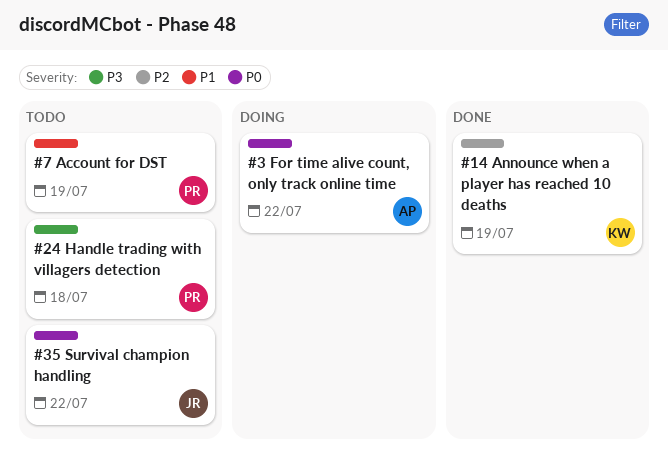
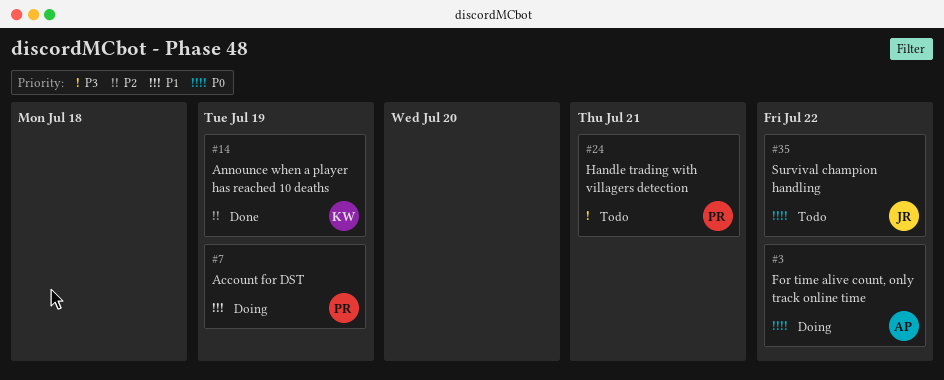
#7, status: Todo -> Doing
#24, due: Jul 18 -> Jul 21

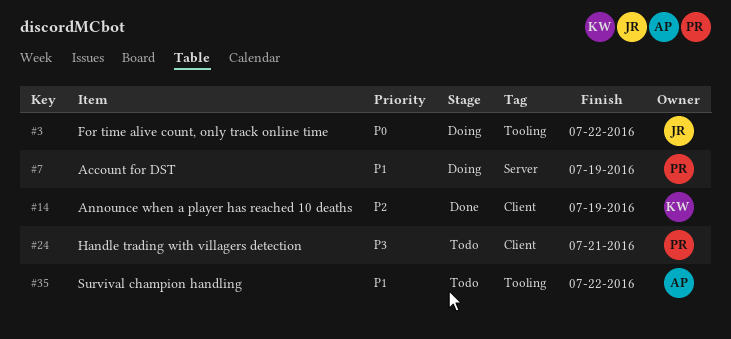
#3, owner: AP -> JR
#35, owner: JR -> AP
#35, priority: P0 -> P1

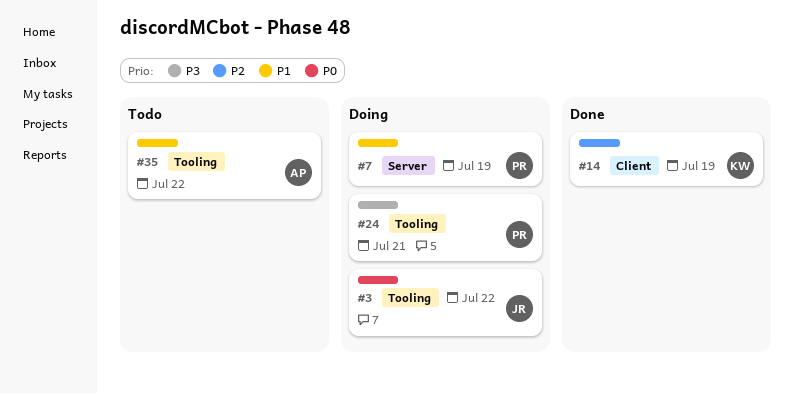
#24, status: Todo -> Doing
#24, label: Client -> Tooling

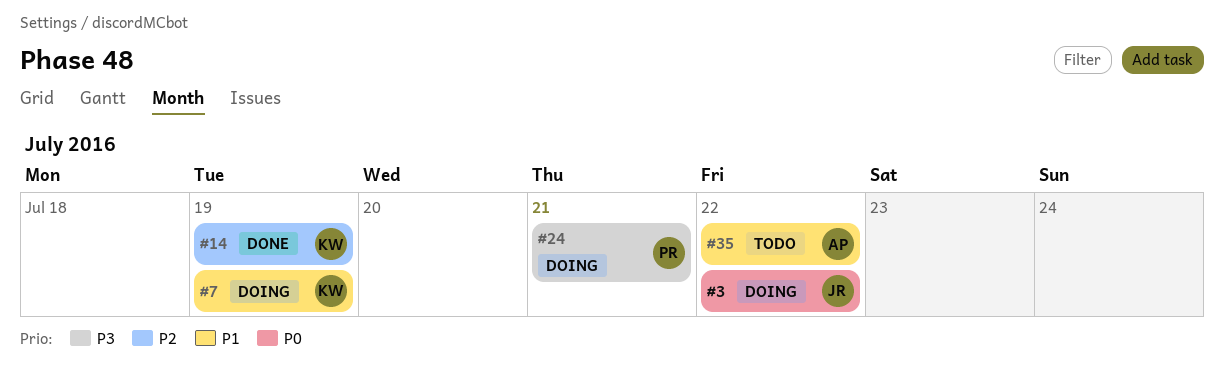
#7, owner: PR -> KW

